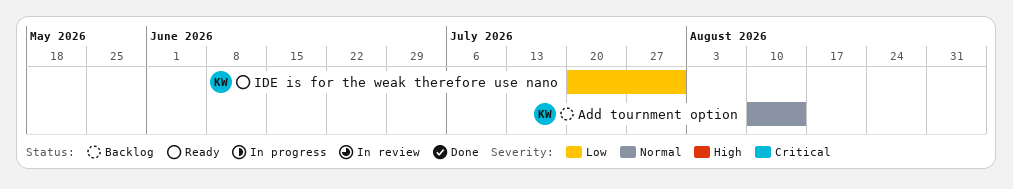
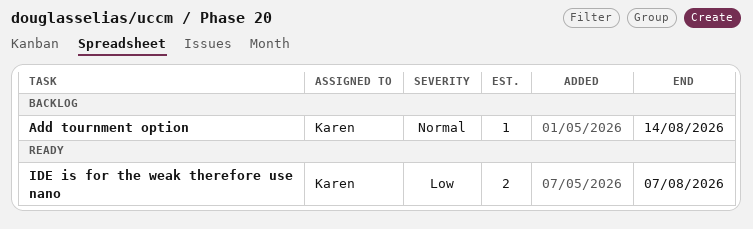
IDE is for the weak therefore use nano, due: Jul 31 -> Aug 7

